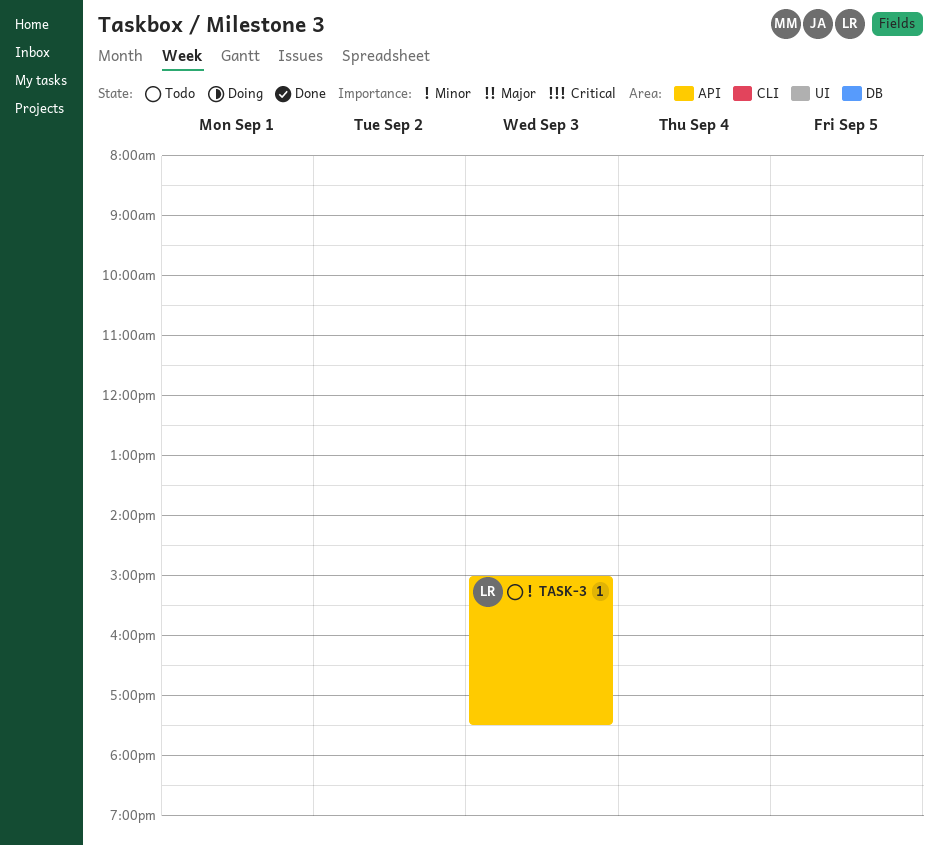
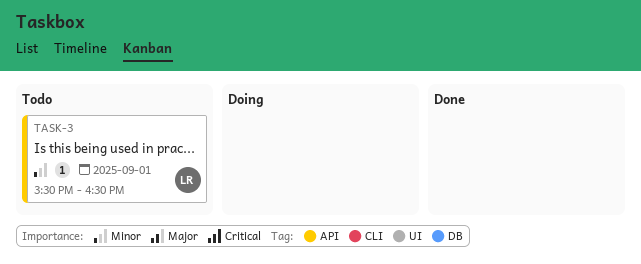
TASK-3, day: Sep 3 -> Sep 1
TASK-3, begins: 15:00 -> 15:30
TASK-3, ends: 17:30 -> 16:30

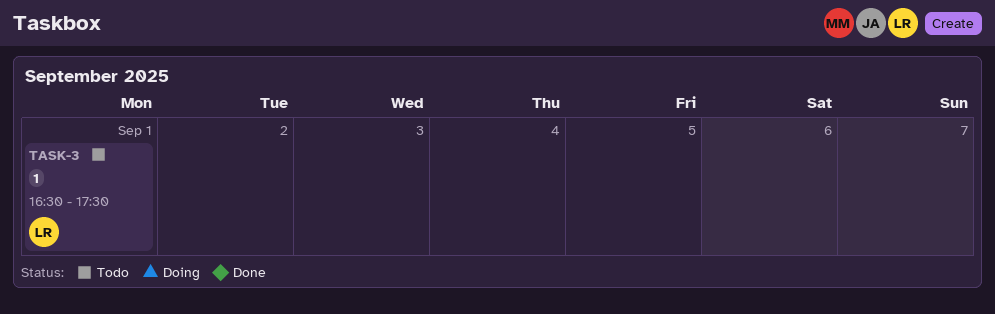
TASK-3, begins: 15:30 -> 16:30
TASK-3, ends: 16:30 -> 17:30

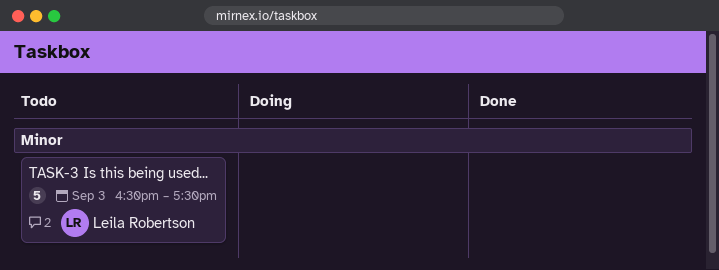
TASK-3, estimate: 1 -> 5
TASK-3, day: Sep 1 -> Sep 3

